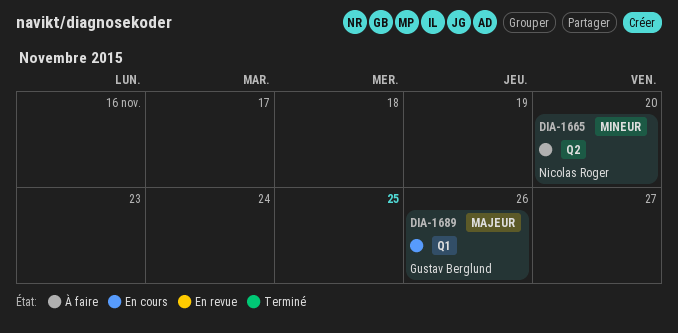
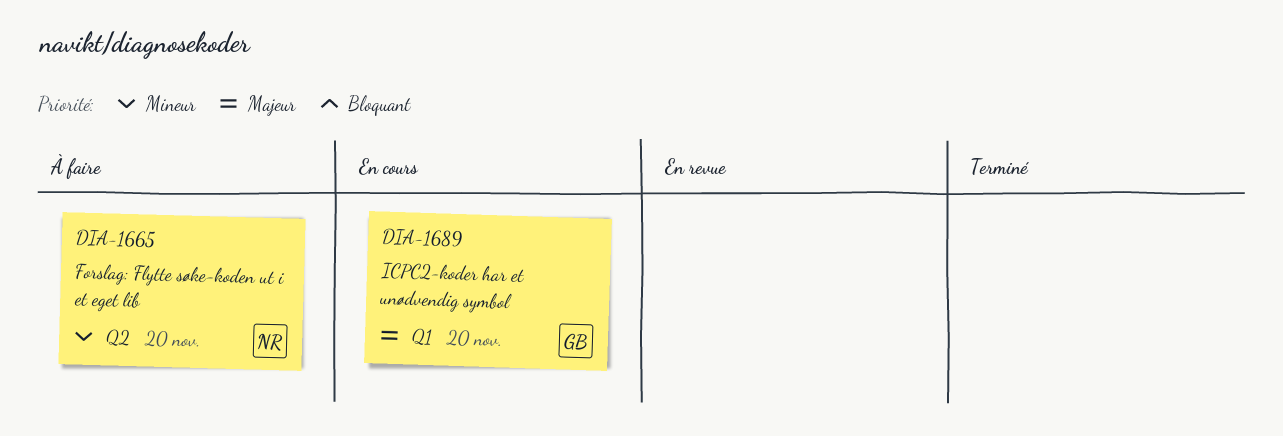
DIA-1689, due: Nov 26 -> Nov 20

